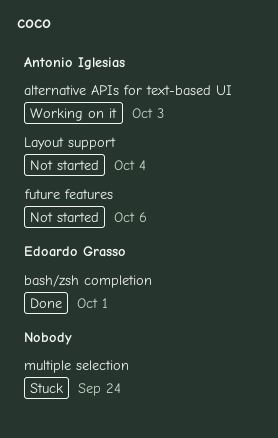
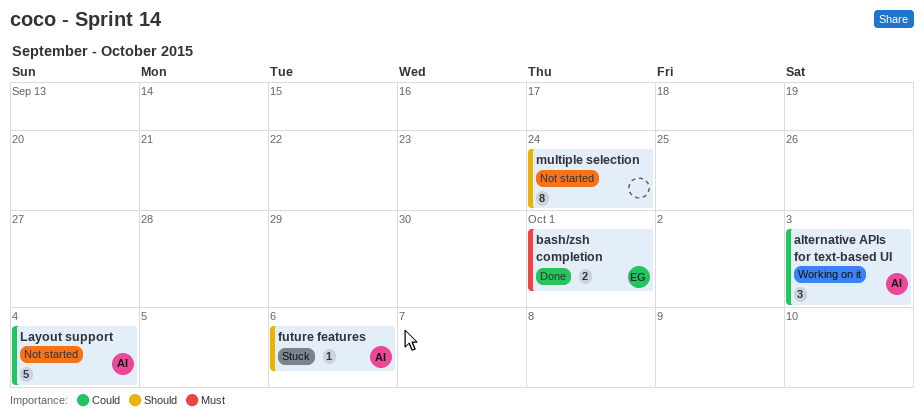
future features, status: Not started -> Stuck
multiple selection, status: Stuck -> Not started

